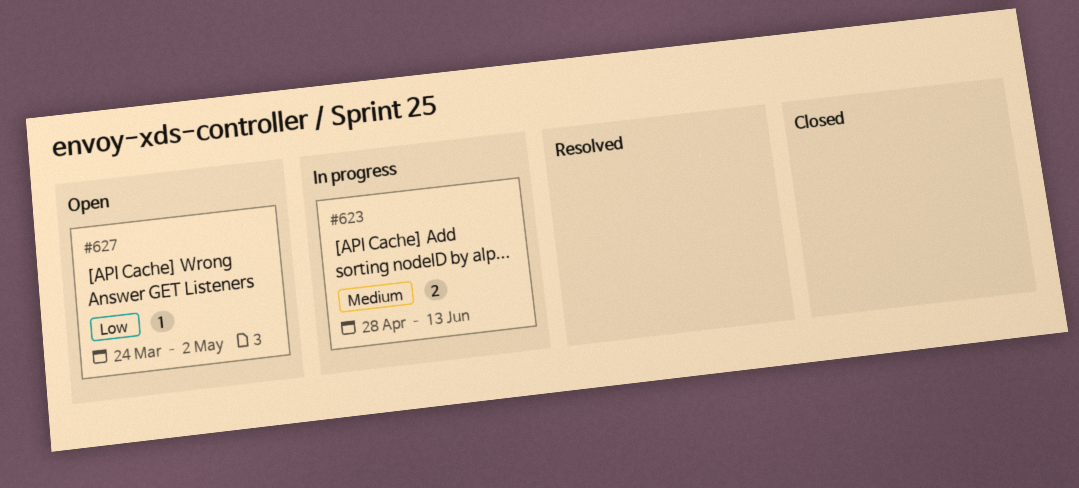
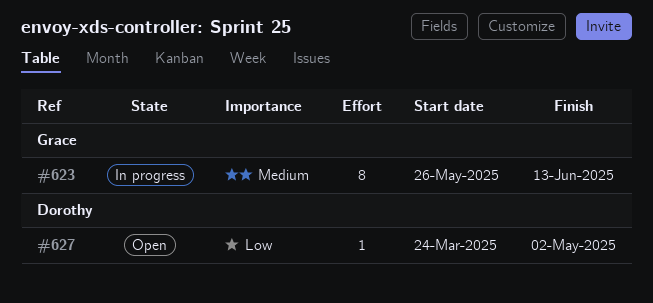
#623, estimate: 2 -> 8
#623, start: Apr 28 -> May 26

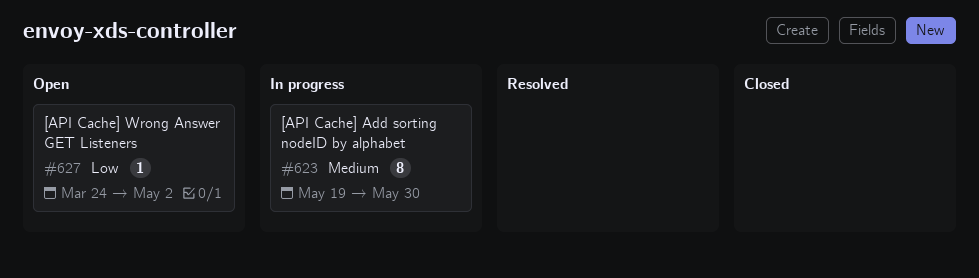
#623, start: May 26 -> May 19
#623, due: Jun 13 -> May 30

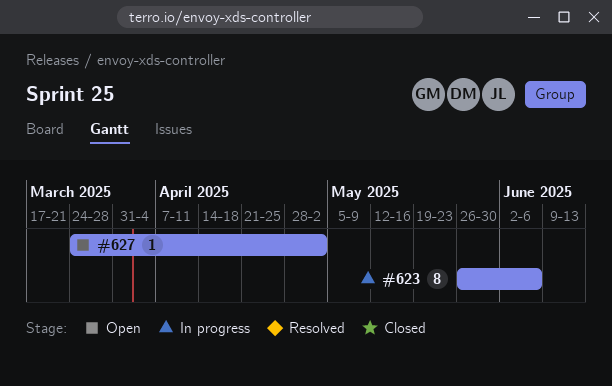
#623, start: May 19 -> May 26
#623, due: May 30 -> Jun 6

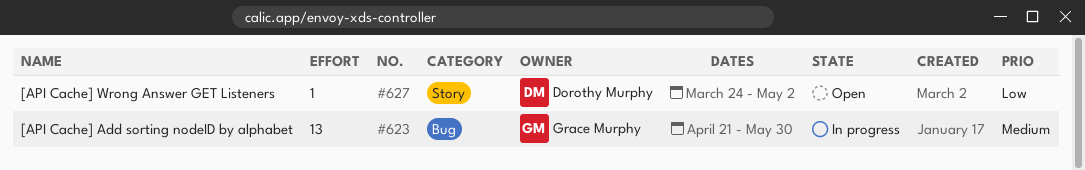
#623, estimate: 8 -> 13
#623, start: May 26 -> Apr 21
#623, due: Jun 6 -> May 30

